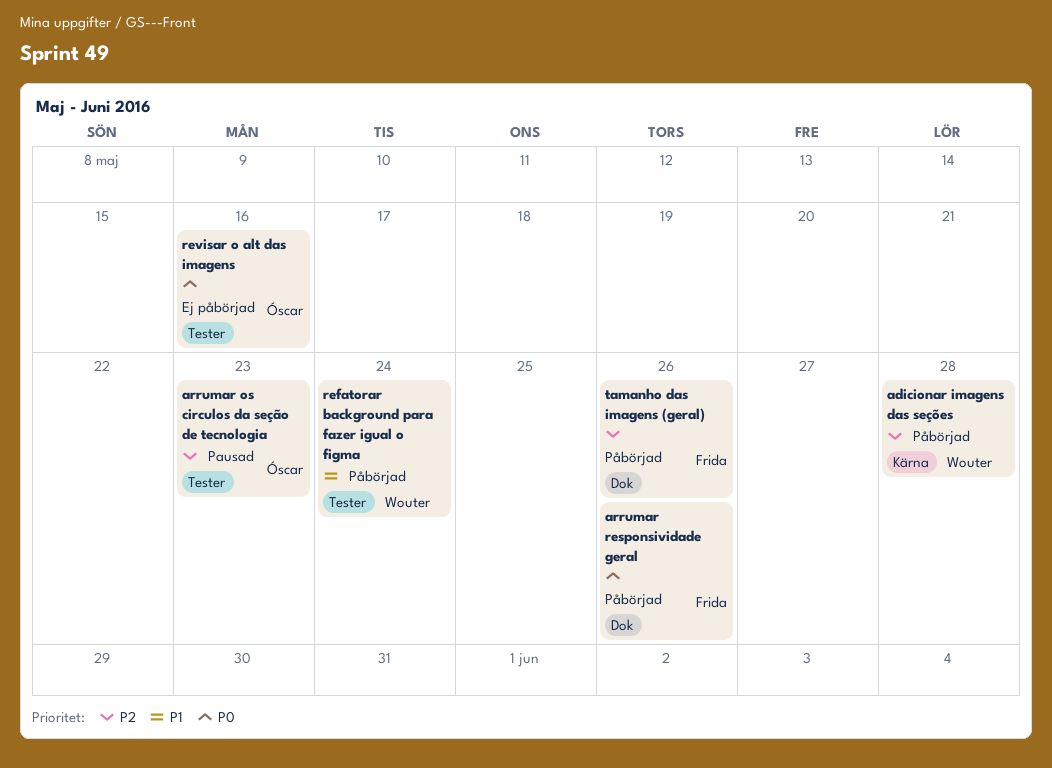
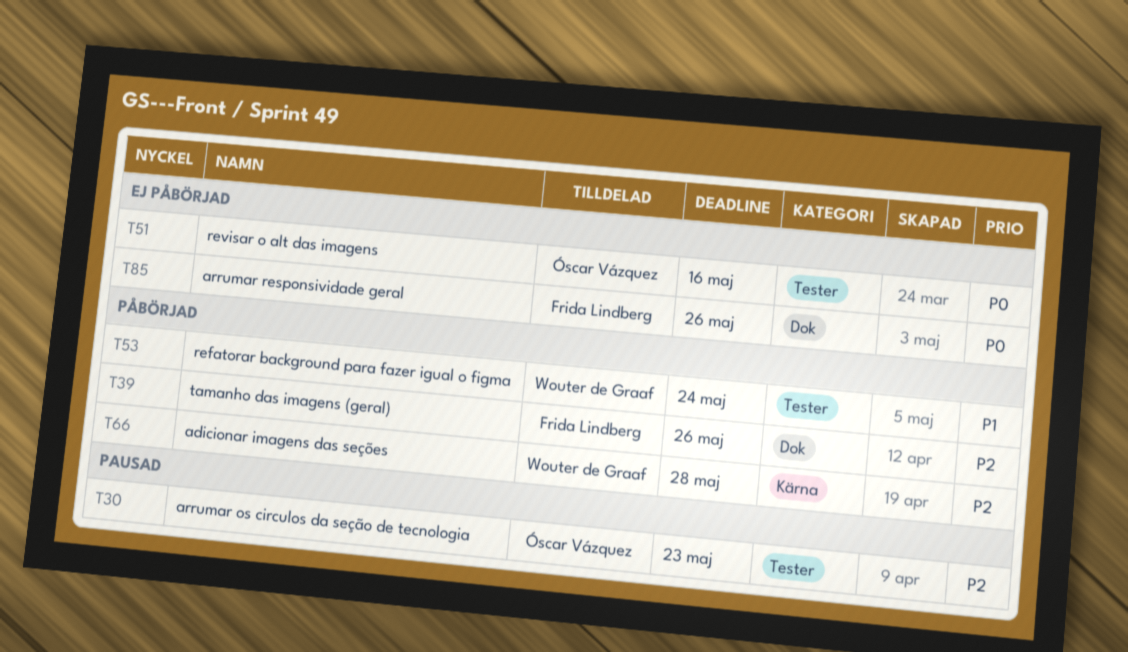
arrumar responsividade geral, status: Påbörjad -> Ej påbörjad

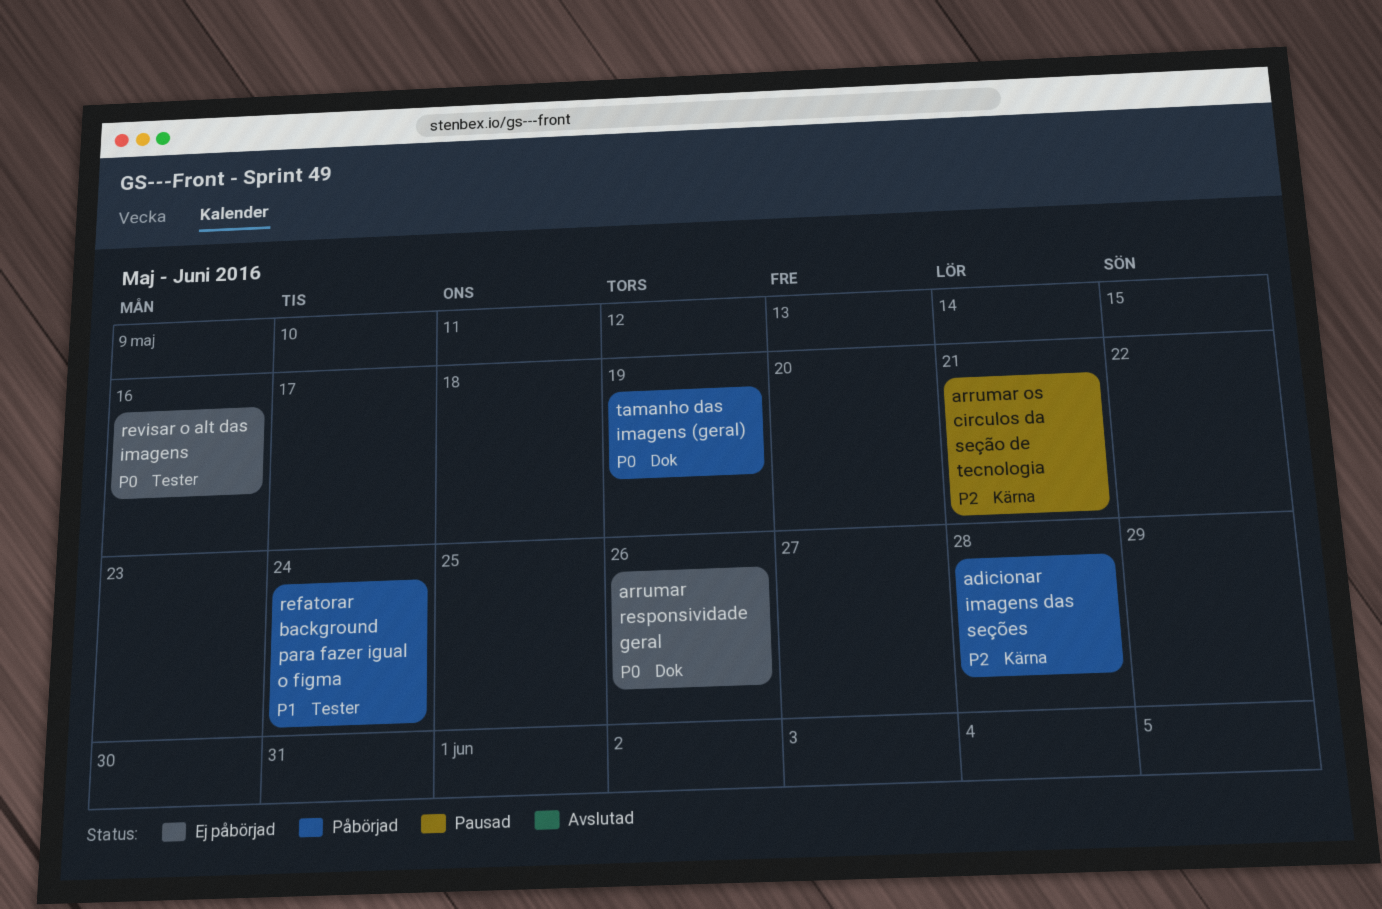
arrumar os circulos da seção de tecnologia, label: Tester -> Kärna
arrumar os circulos da seção de tecnologia, due: May 23 -> May 21
tamanho das imagens (geral), priority: P2 -> P0
tamanho das imagens (geral), due: May 26 -> May 19

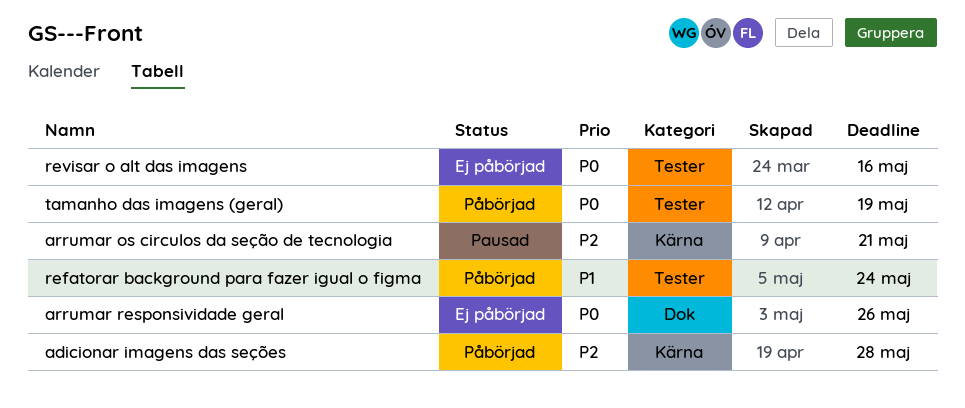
tamanho das imagens (geral), label: Dok -> Tester

